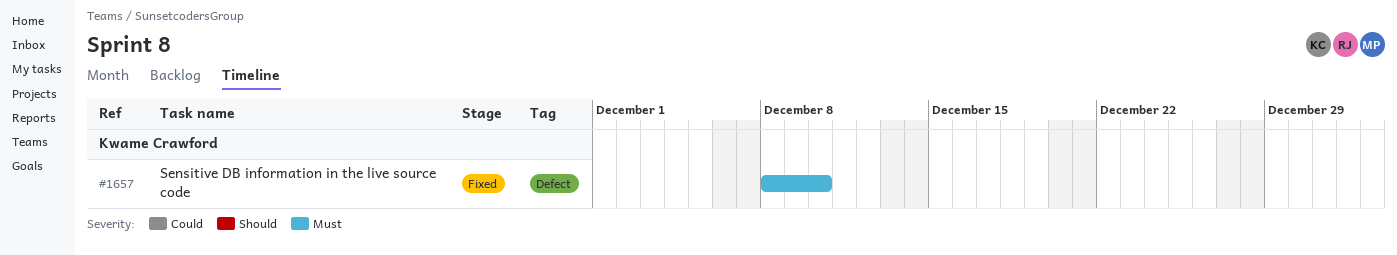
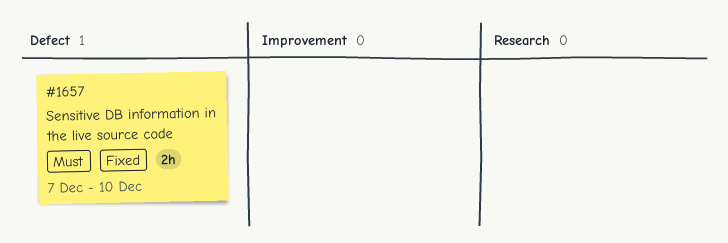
#1657, start: Dec 8 -> Dec 7

